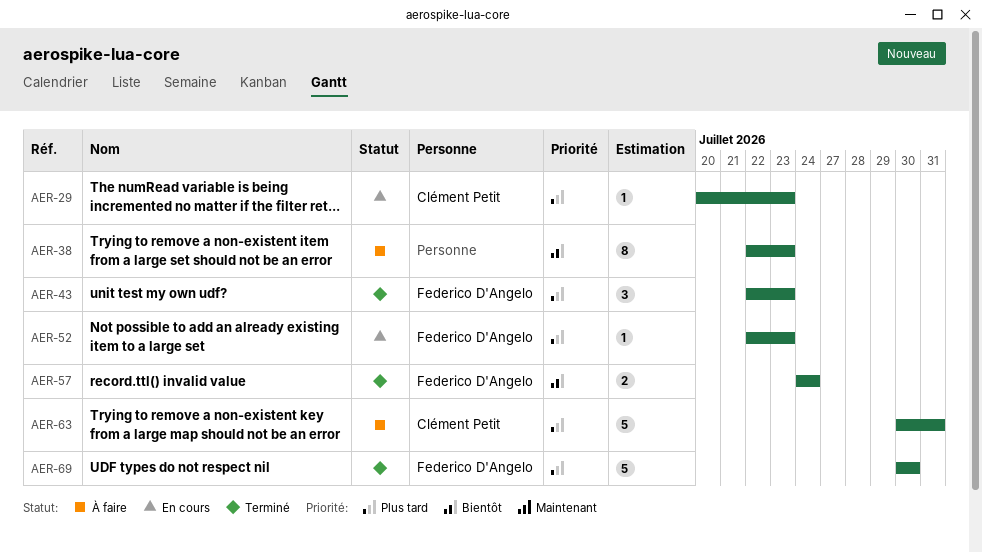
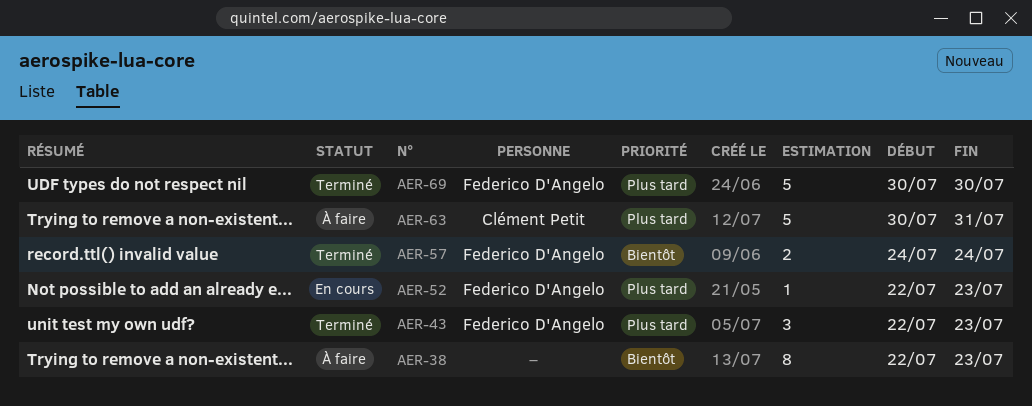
AER-29: present -> none

